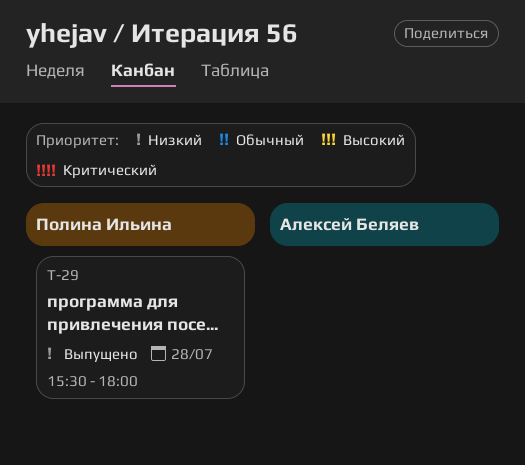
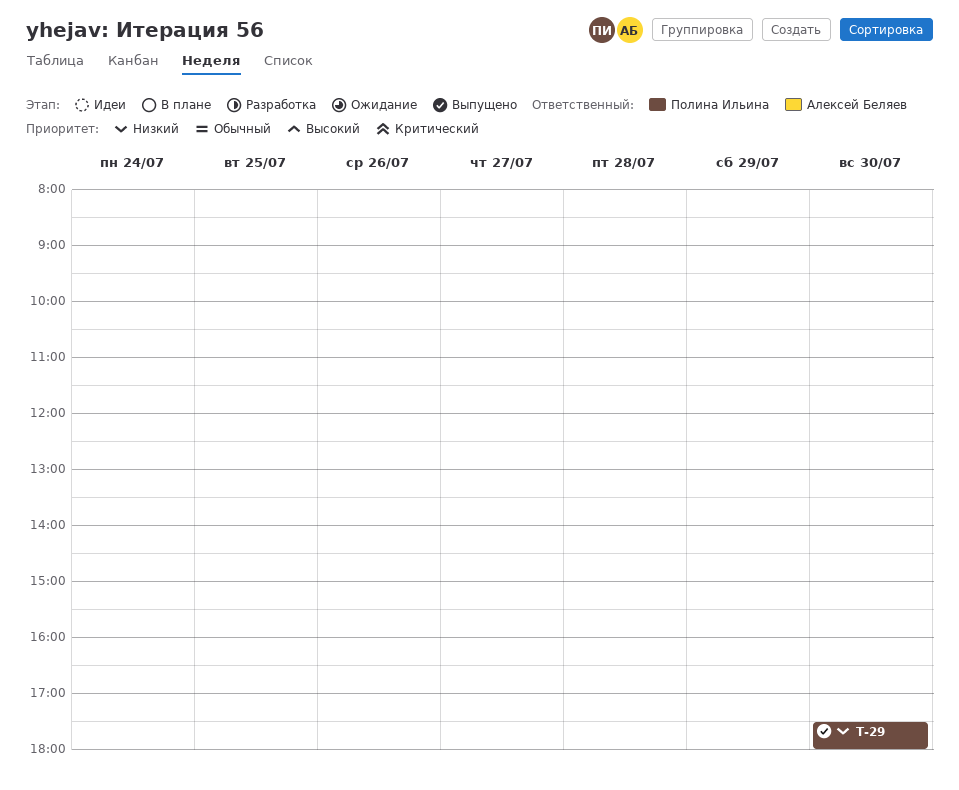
T-29, day: Jul 28 -> Jul 30
T-29, begins: 15:30 -> 17:30

